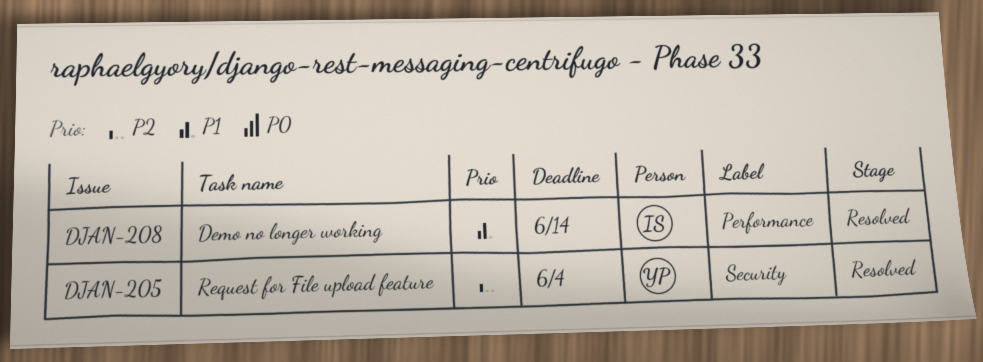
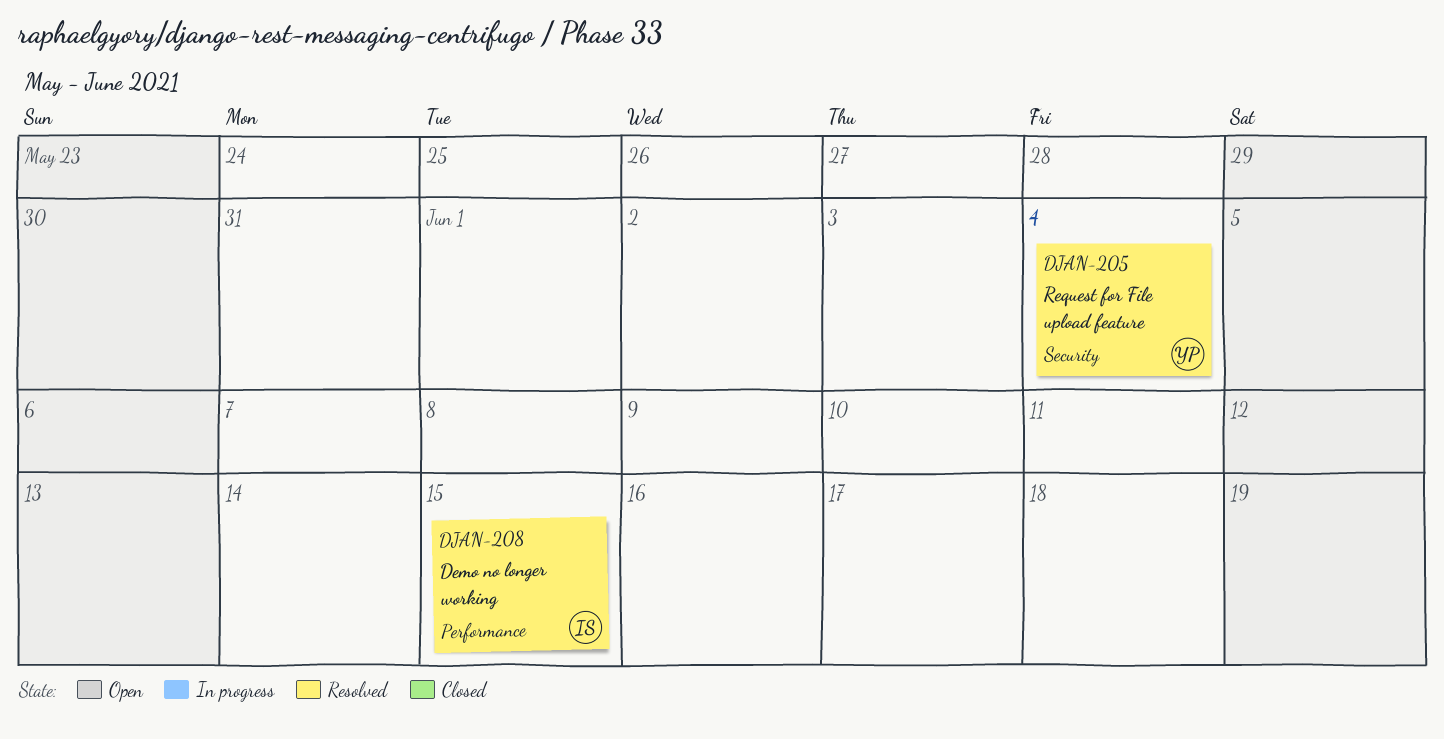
DJAN-208, due: Jun 14 -> Jun 15

